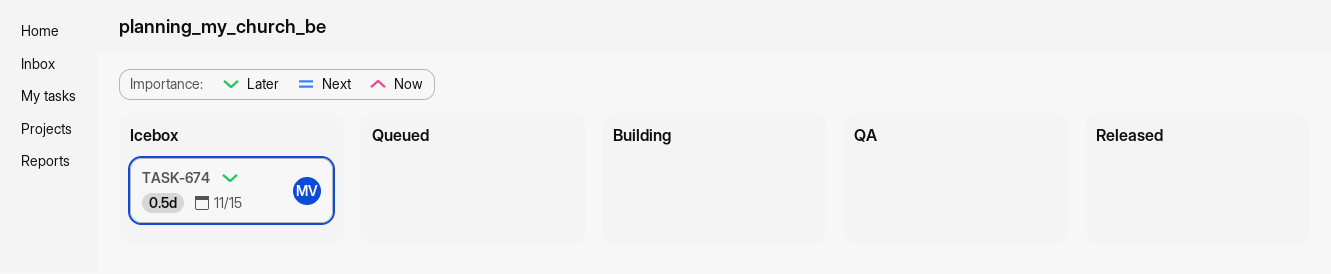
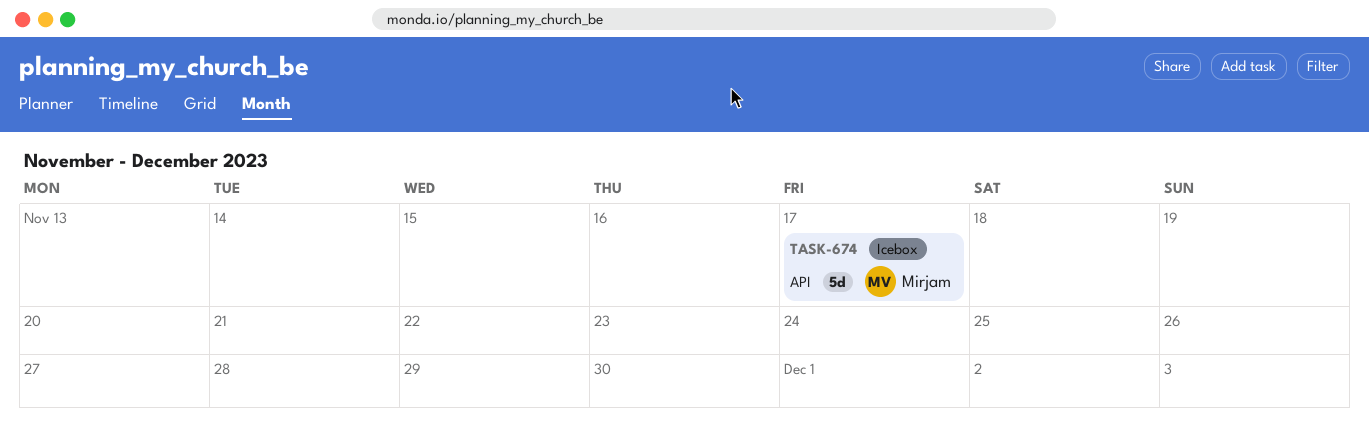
TASK-674, estimate: 0.5d -> 5d
TASK-674, due: Nov 15 -> Nov 17

